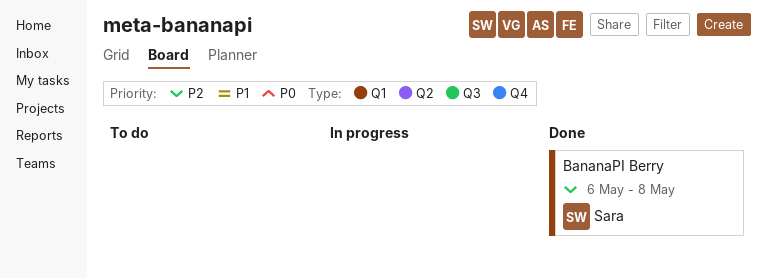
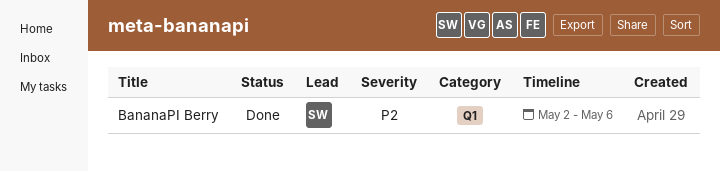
BananaPI Berry, start: May 6 -> May 2
BananaPI Berry, due: May 8 -> May 6

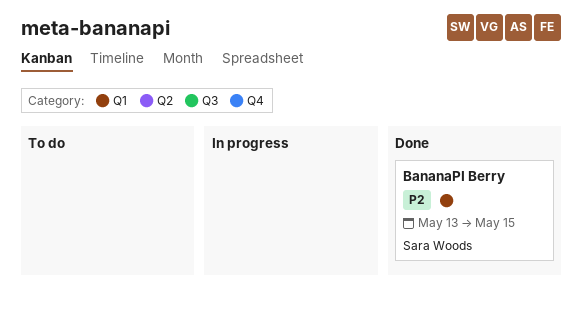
BananaPI Berry, start: May 2 -> May 13
BananaPI Berry, due: May 6 -> May 15

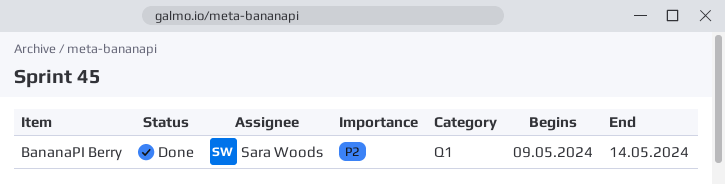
BananaPI Berry, start: May 13 -> May 9
BananaPI Berry, due: May 15 -> May 14

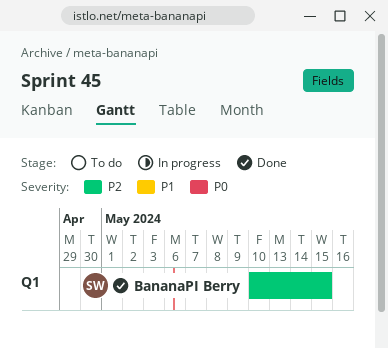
BananaPI Berry, start: May 9 -> May 10
BananaPI Berry, due: May 14 -> May 15

